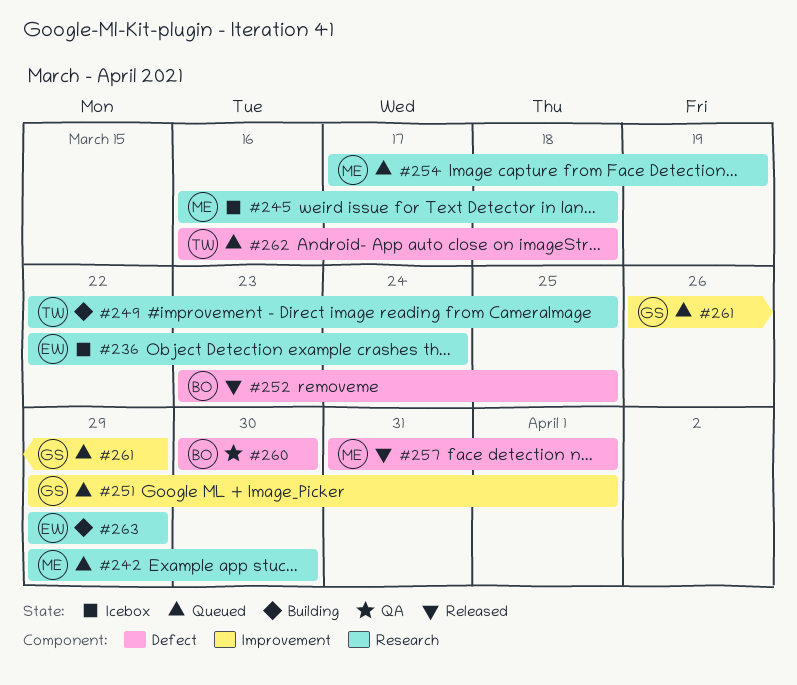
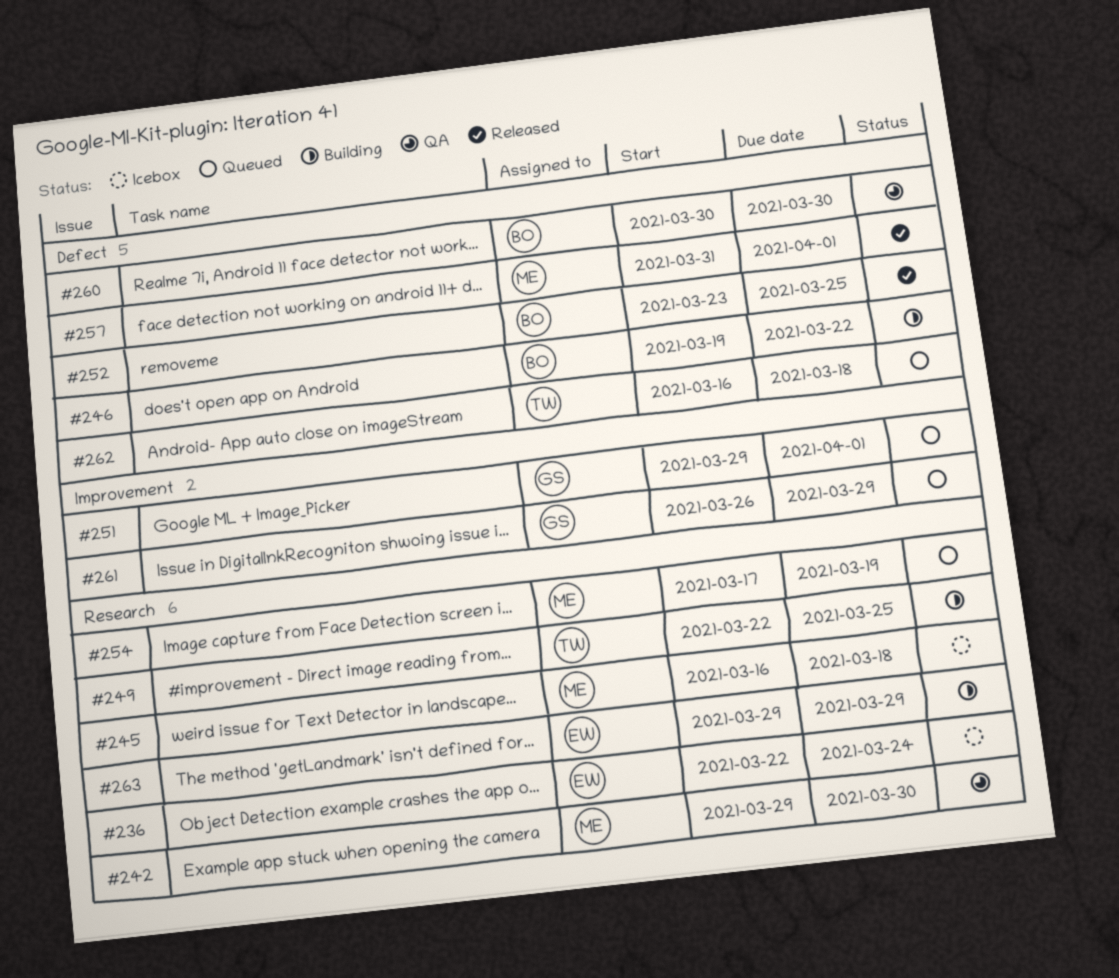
#242, status: Queued -> QA
#246: none -> present

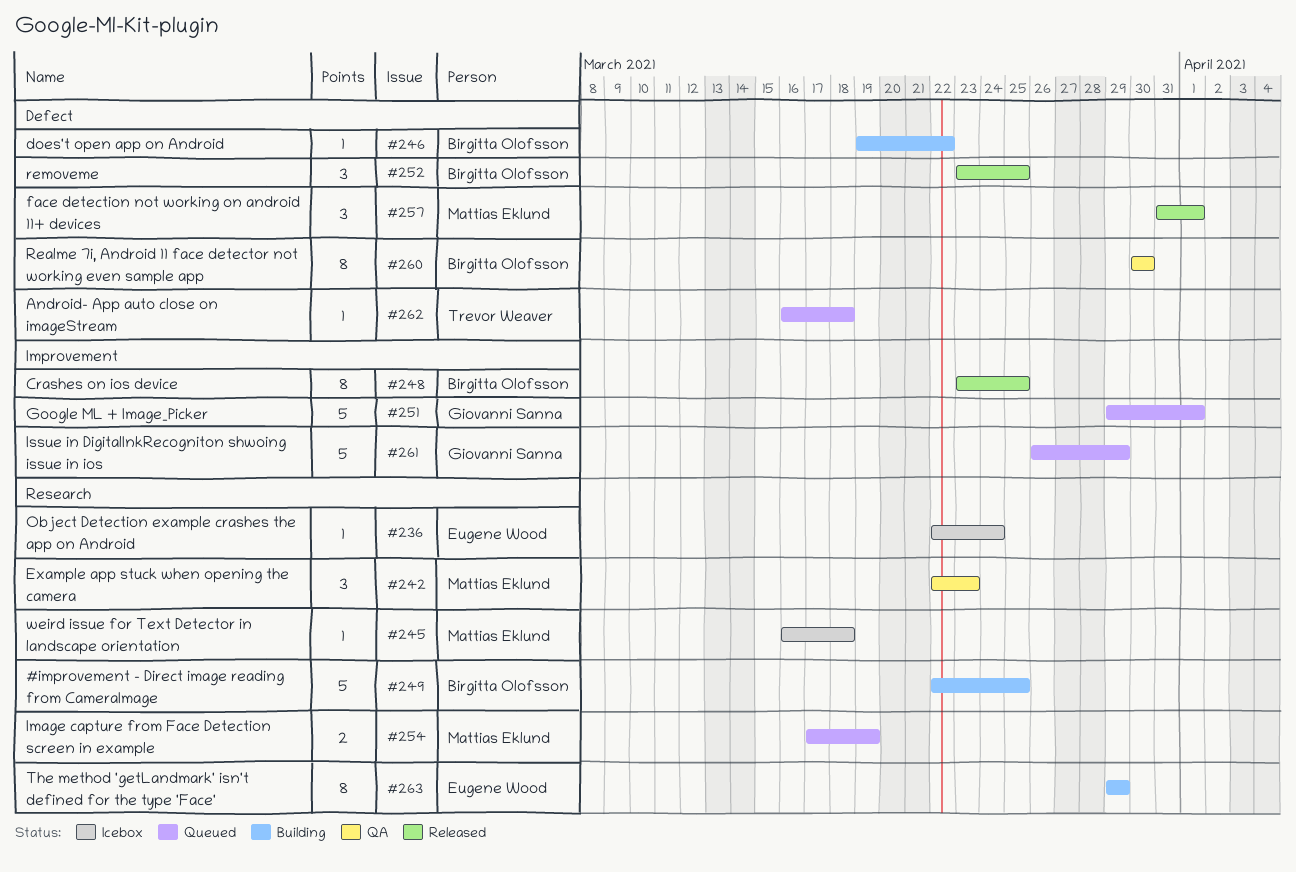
#242, start: Mar 29 -> Mar 22
#242, due: Mar 30 -> Mar 23
#248: none -> present
#249, owner: Trevor Weaver -> Birgitta Olofsson

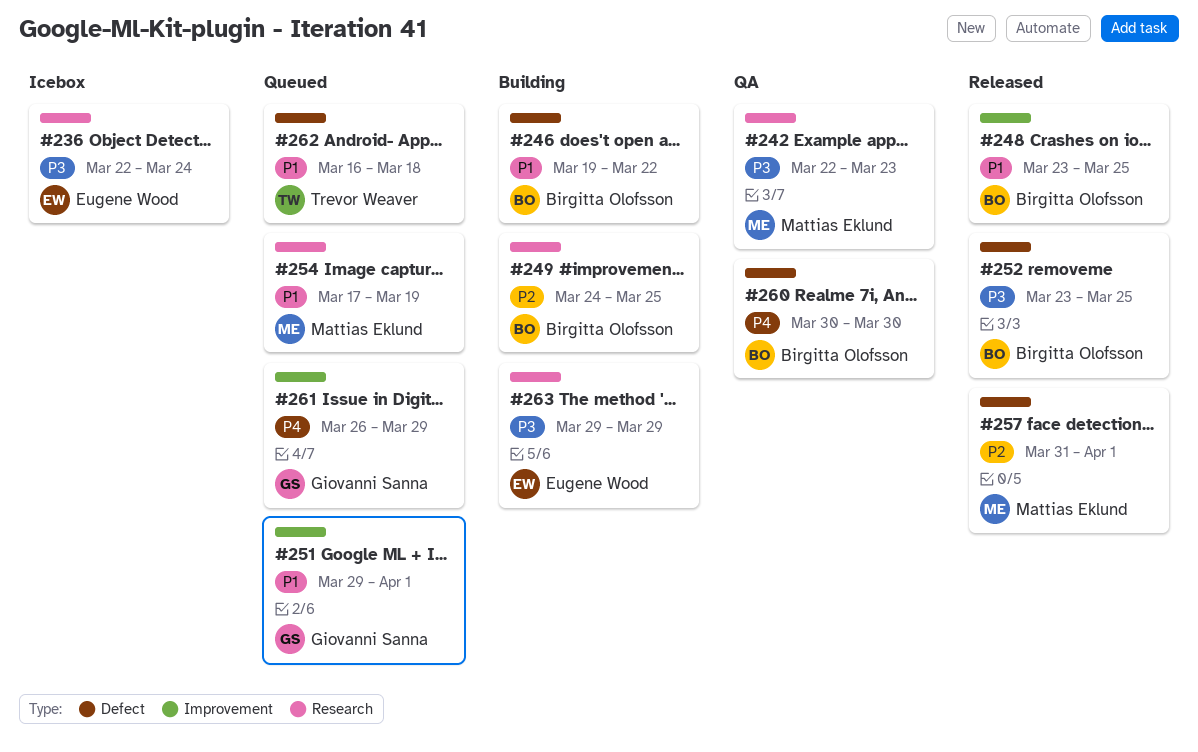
#245: present -> none
#249, start: Mar 22 -> Mar 24

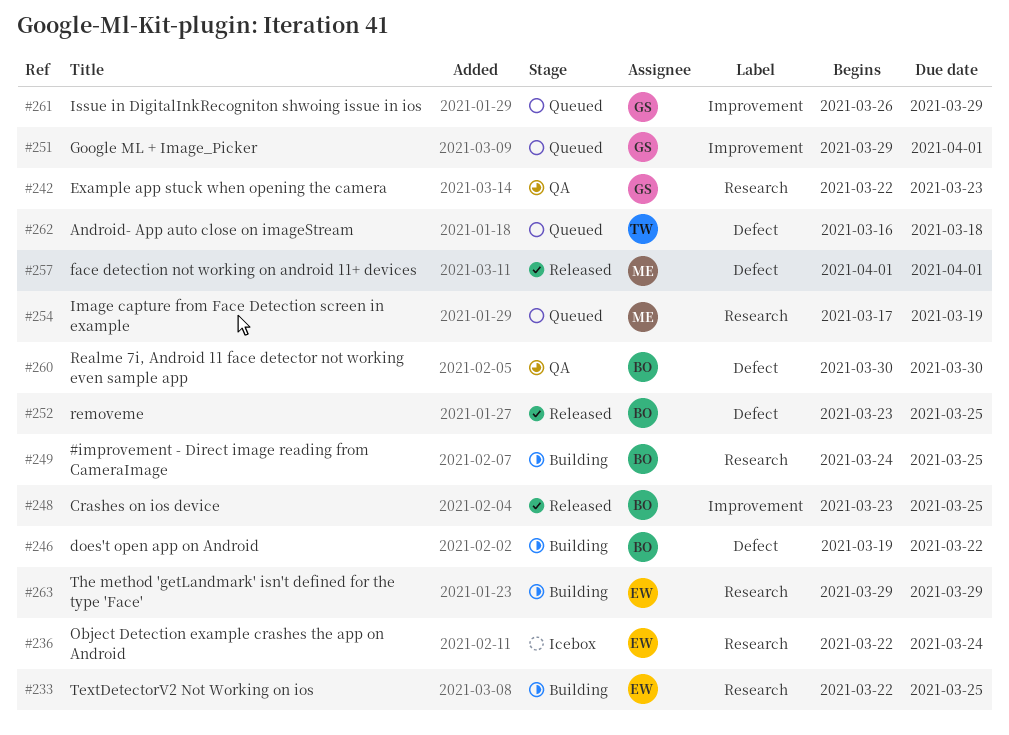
#233: none -> present
#242, owner: Mattias Eklund -> Giovanni Sanna
#257, start: Mar 31 -> Apr 1

